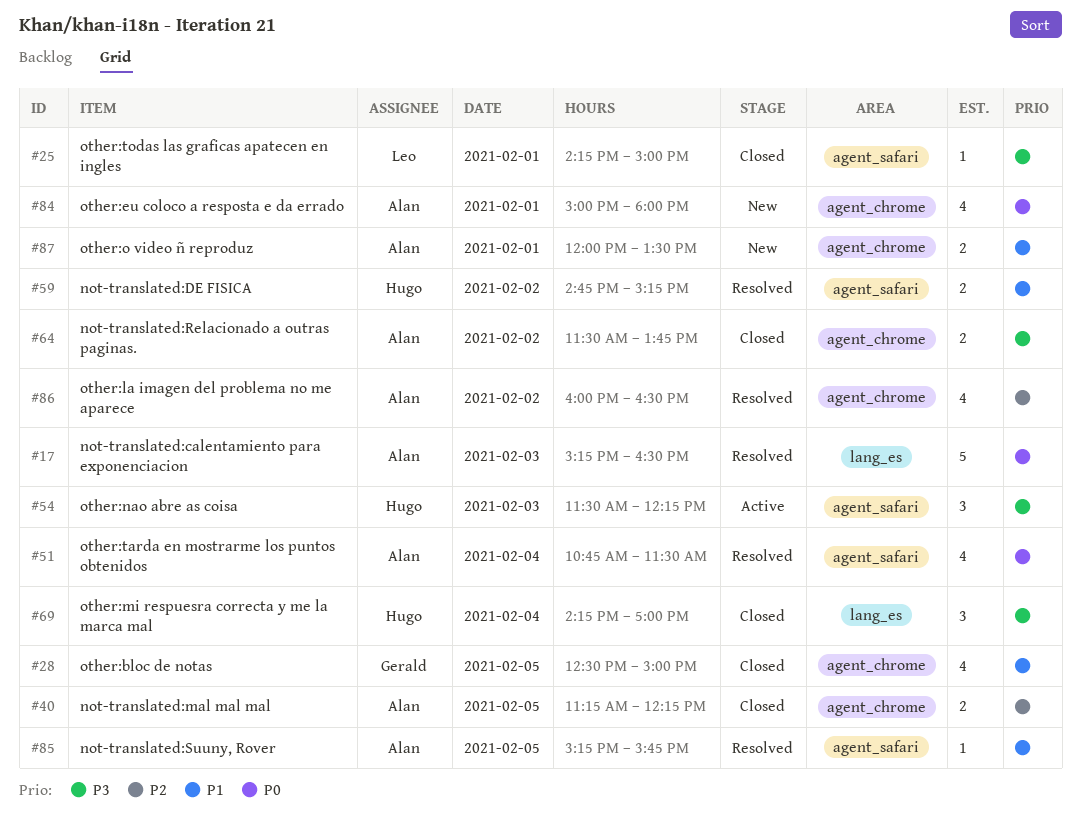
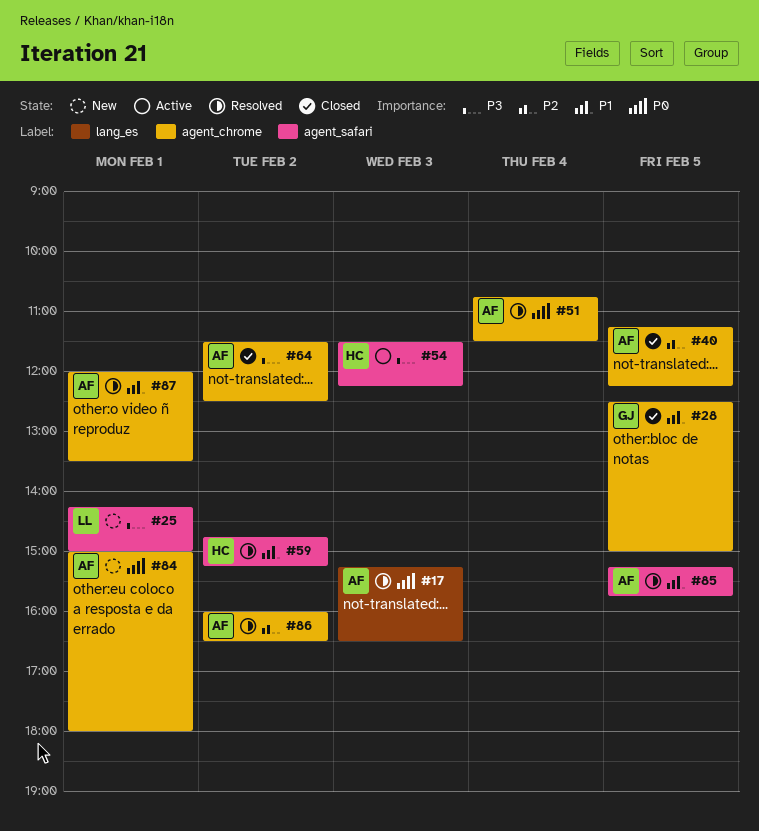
#25, status: Closed -> New
#51, label: agent_safari -> agent_chrome
#64, ends: 13:45 -> 12:30
#69: present -> none
#87, status: New -> Resolved

